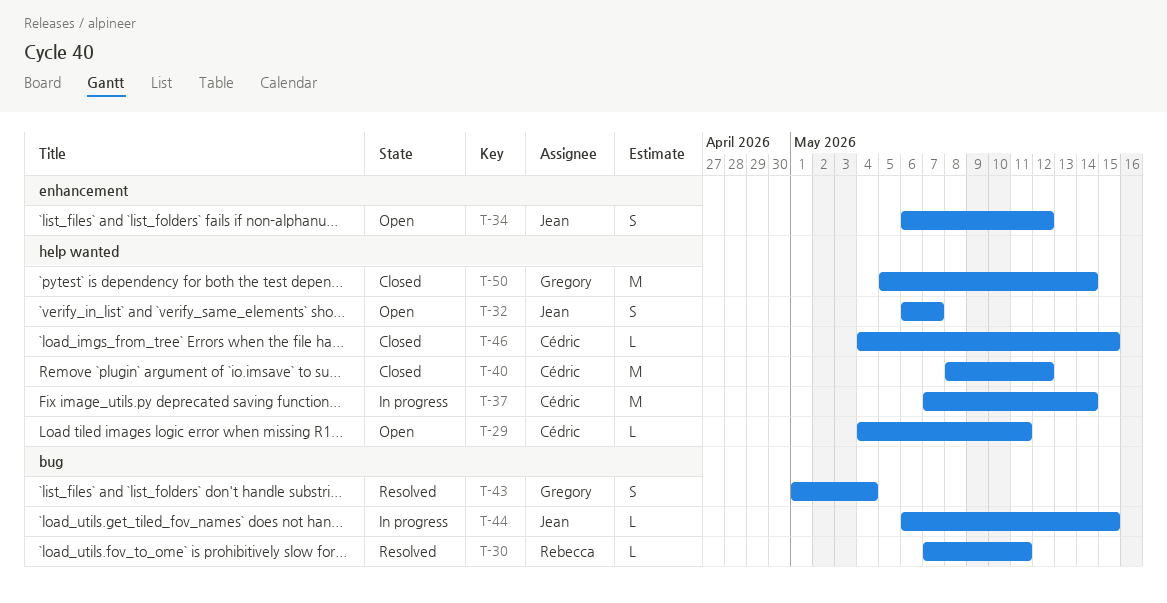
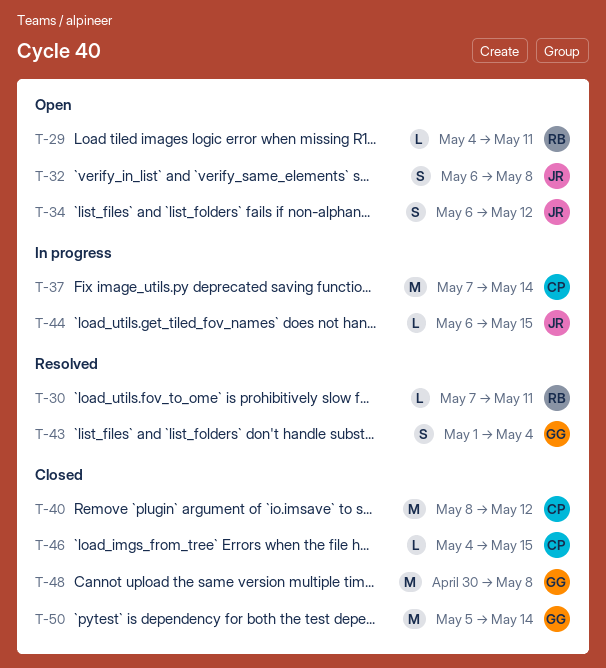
T-29, owner: Cédric -> Rebecca
T-32, due: May 7 -> May 8
T-48: none -> present

